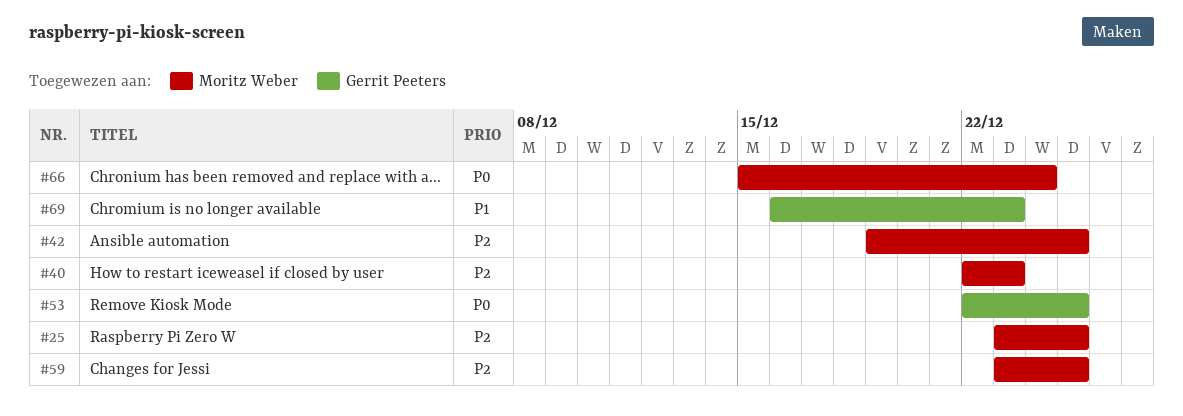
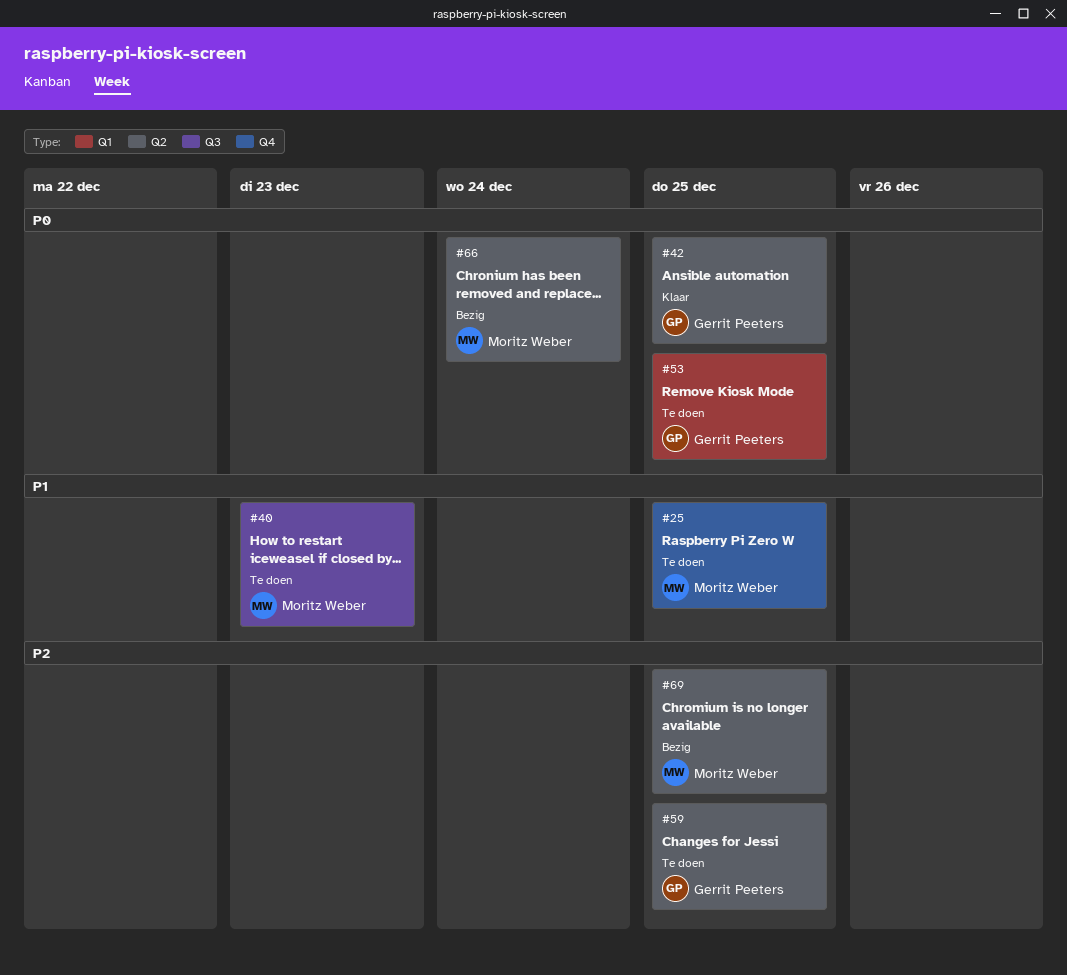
#25, priority: P2 -> P1
#40, priority: P2 -> P1
#42, owner: Moritz Weber -> Gerrit Peeters
#42, priority: P2 -> P0
#59, owner: Moritz Weber -> Gerrit Peeters
#69, owner: Gerrit Peeters -> Moritz Weber
#69, priority: P1 -> P2
#69, due: Dec 23 -> Dec 25

